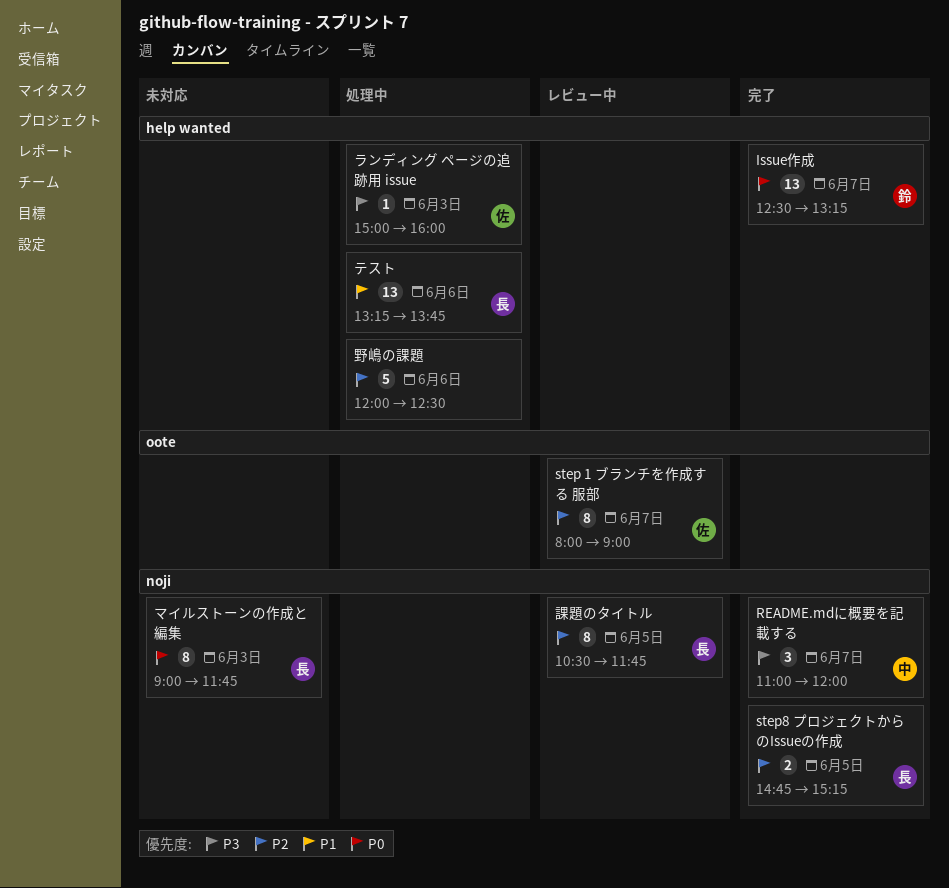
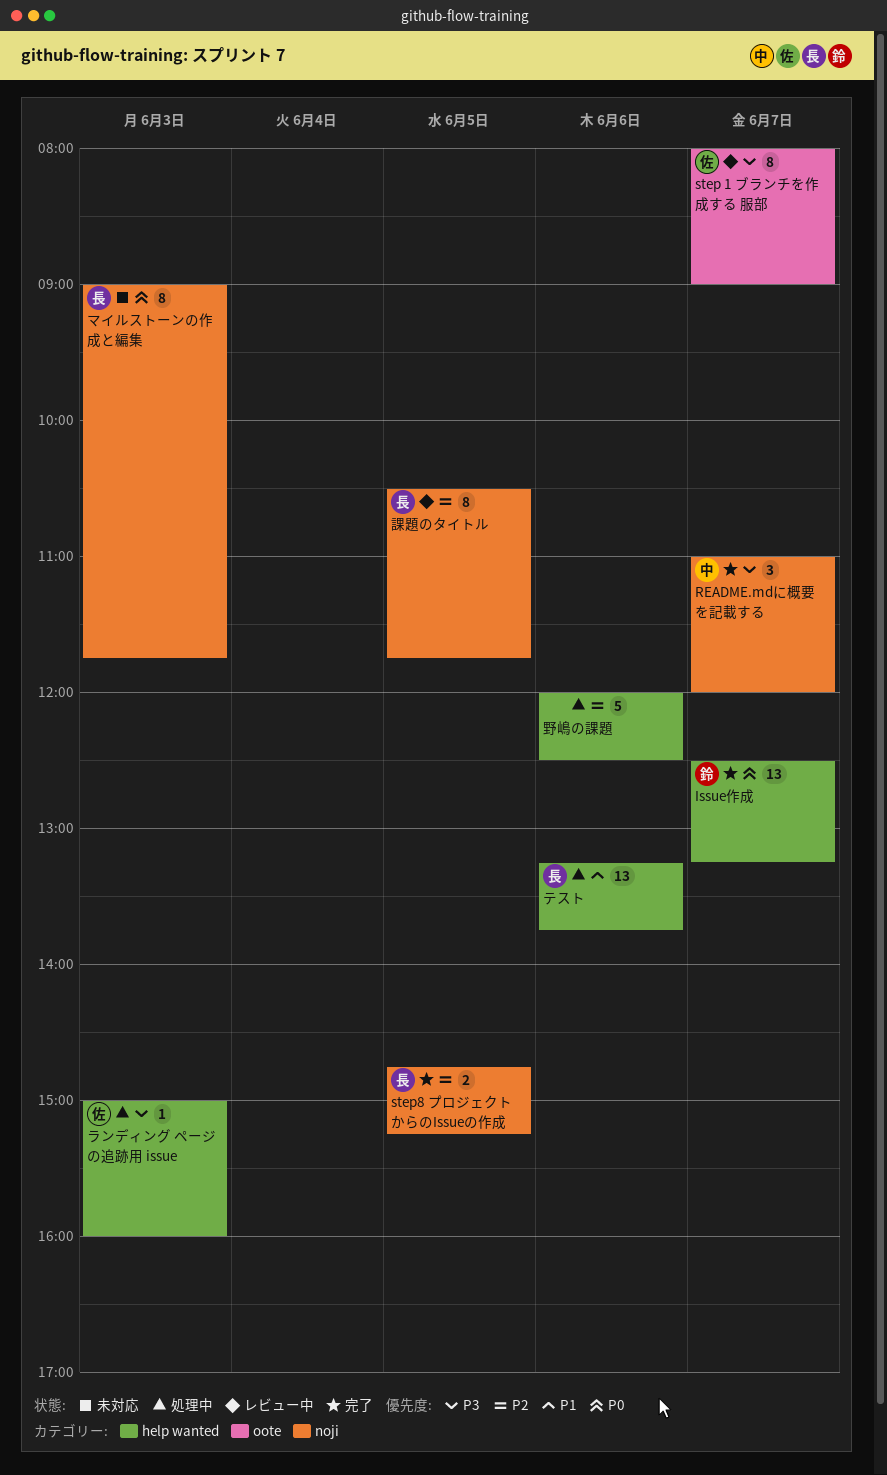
step 1 ブランチを作成する 服部, priority: P2 -> P3

